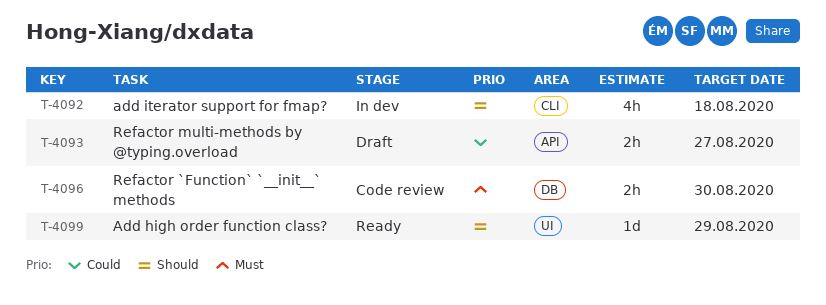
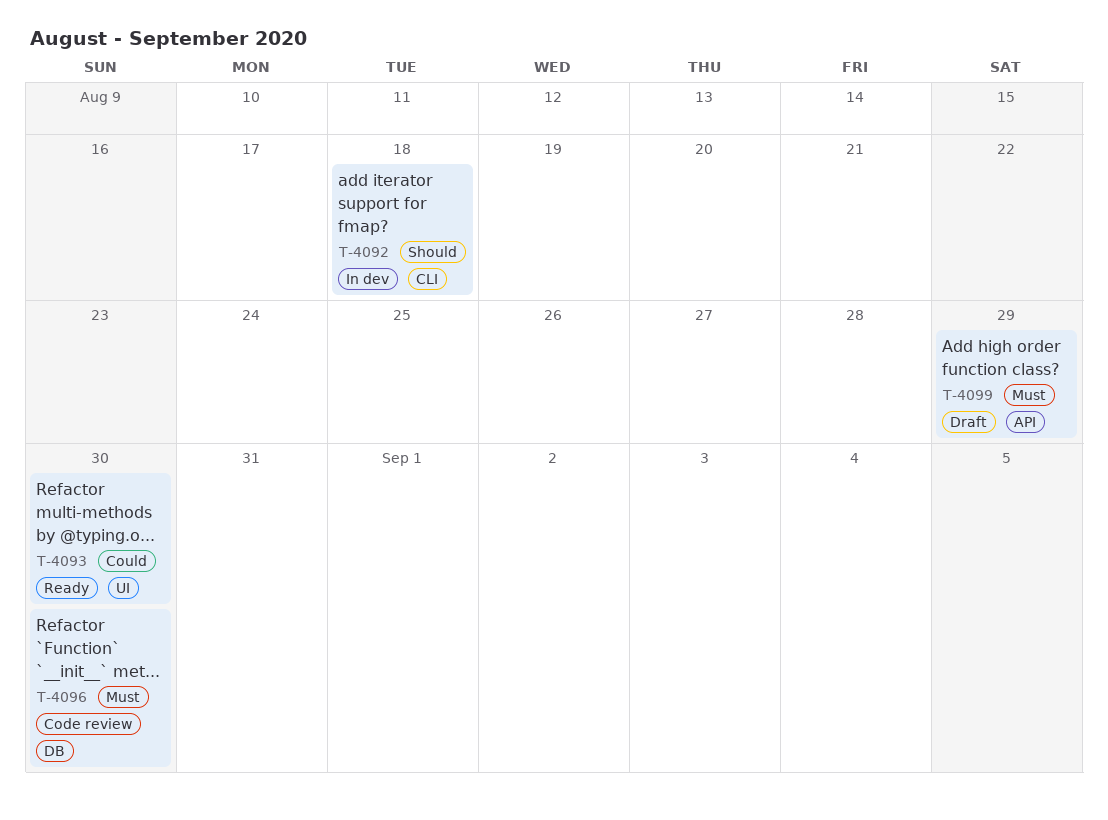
T-4093, status: Draft -> Ready
T-4093, label: API -> UI
T-4093, due: Aug 27 -> Aug 30
T-4099, status: Ready -> Draft
T-4099, priority: Should -> Must
T-4099, label: UI -> API

